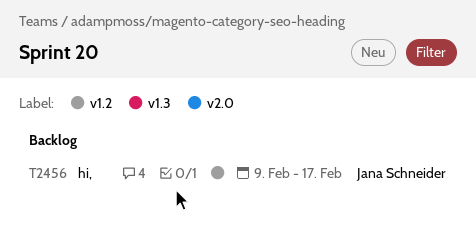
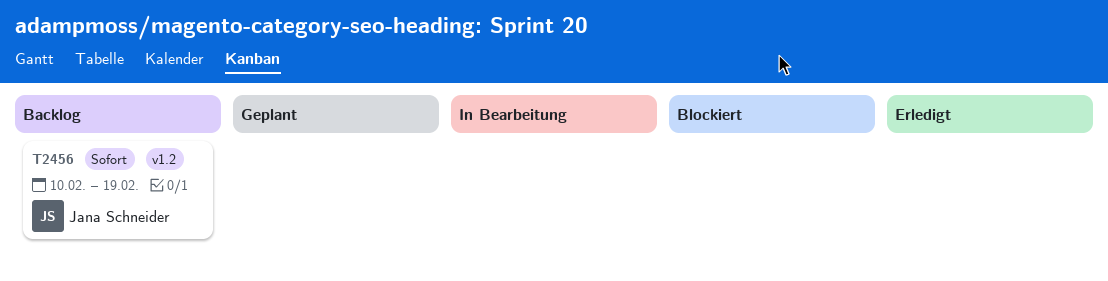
T2456, start: Feb 9 -> Feb 10
T2456, due: Feb 17 -> Feb 19

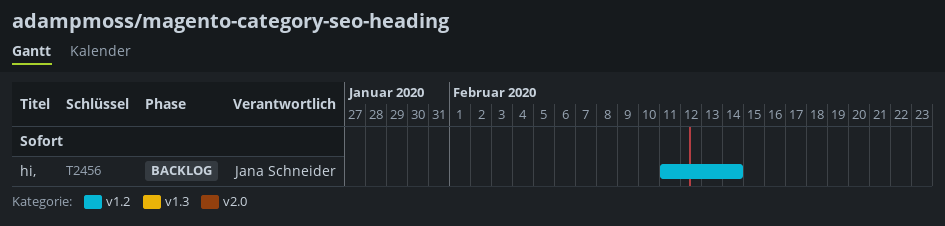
T2456, start: Feb 10 -> Feb 11
T2456, due: Feb 19 -> Feb 14

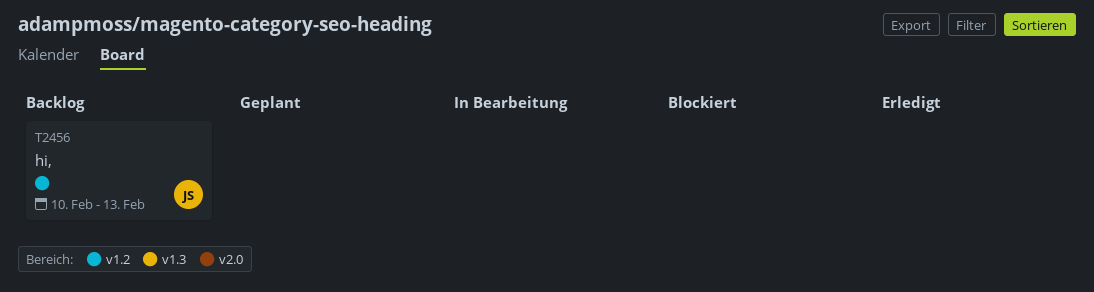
T2456, start: Feb 11 -> Feb 10
T2456, due: Feb 14 -> Feb 13

